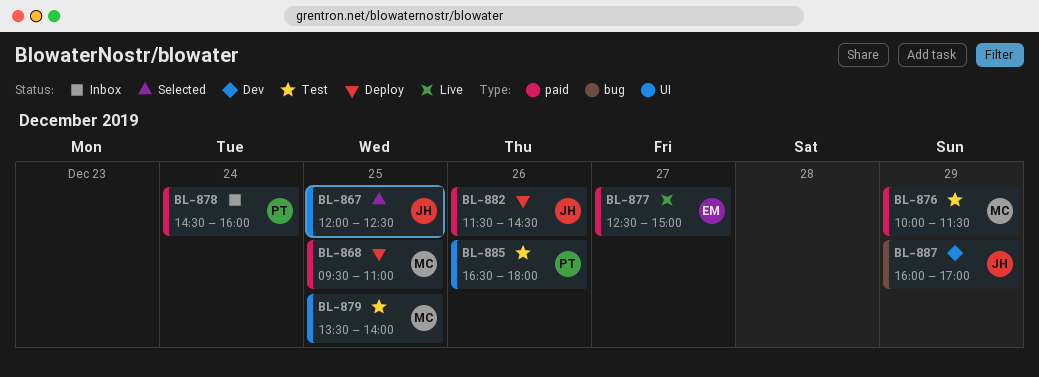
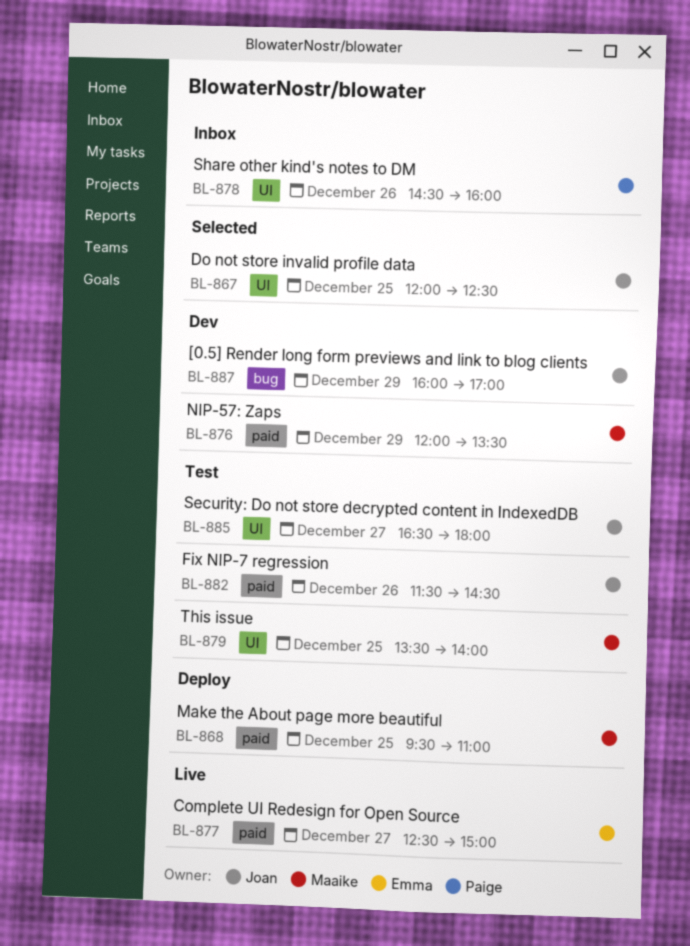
BL-876, status: Test -> Dev
BL-876, begins: 10:00 -> 12:00
BL-876, ends: 11:30 -> 13:30
BL-878, label: paid -> UI
BL-878, day: Dec 24 -> Dec 26
BL-882, status: Deploy -> Test
BL-885, owner: Paige -> Joan
BL-885, day: Dec 26 -> Dec 27

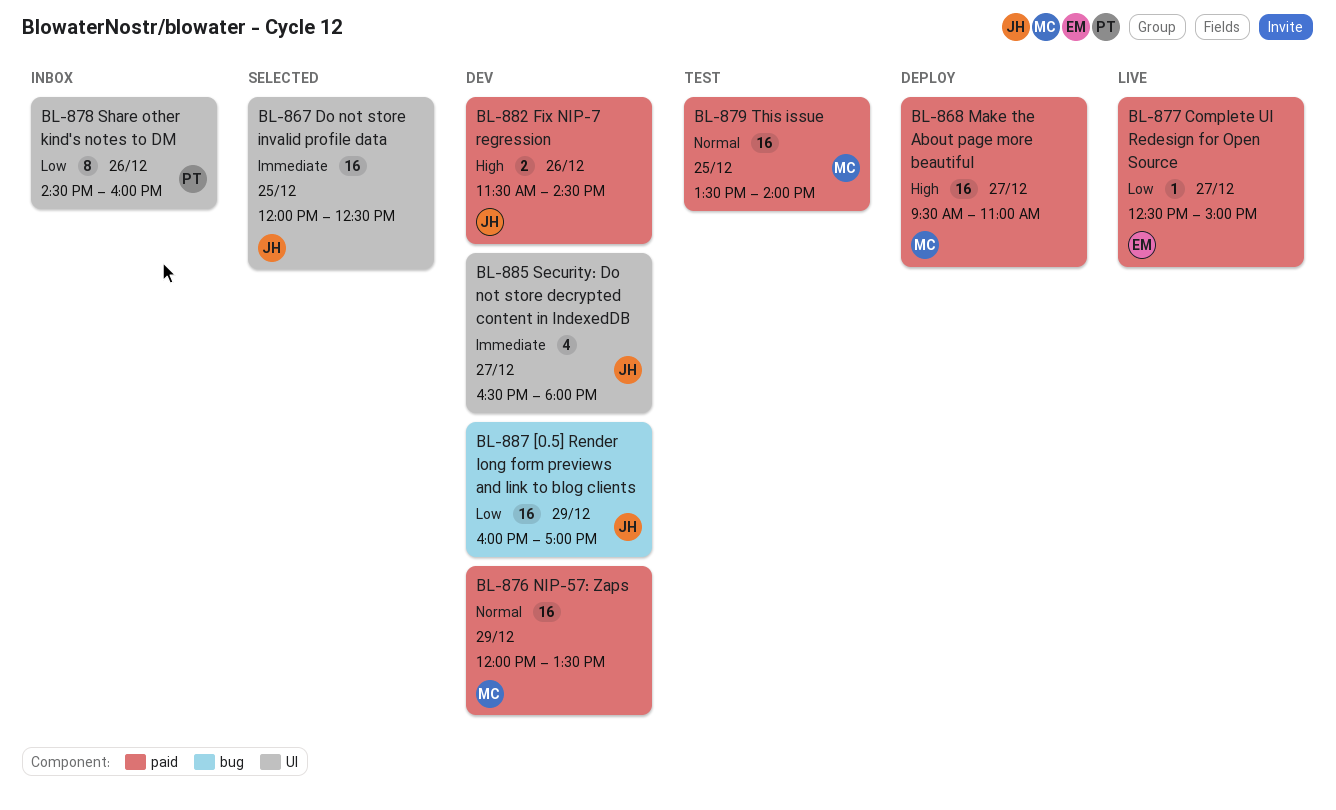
BL-868, day: Dec 25 -> Dec 27
BL-879, label: UI -> paid
BL-882, status: Test -> Dev
BL-885, status: Test -> Dev

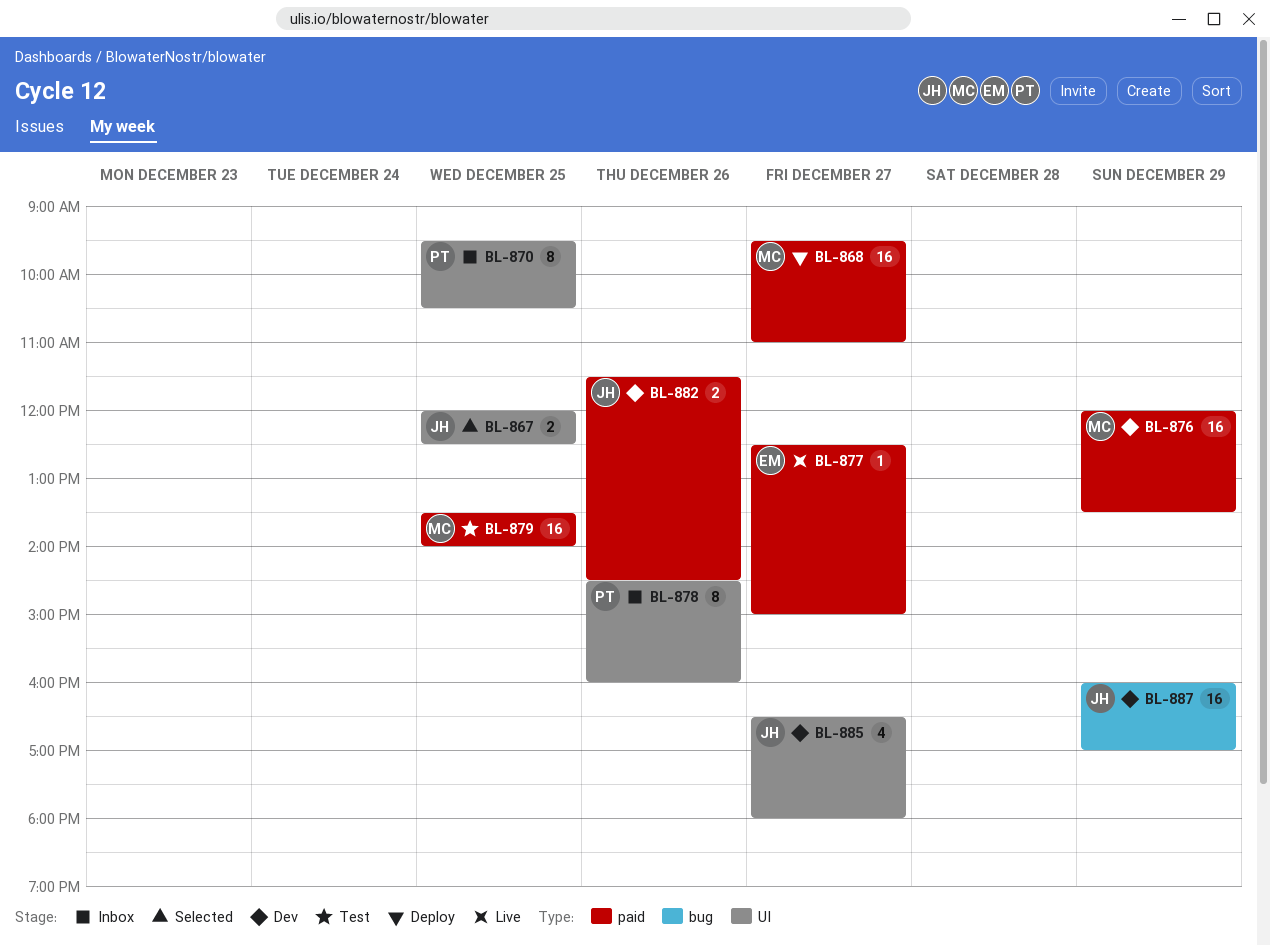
BL-867, estimate: 16 -> 2
BL-870: none -> present

